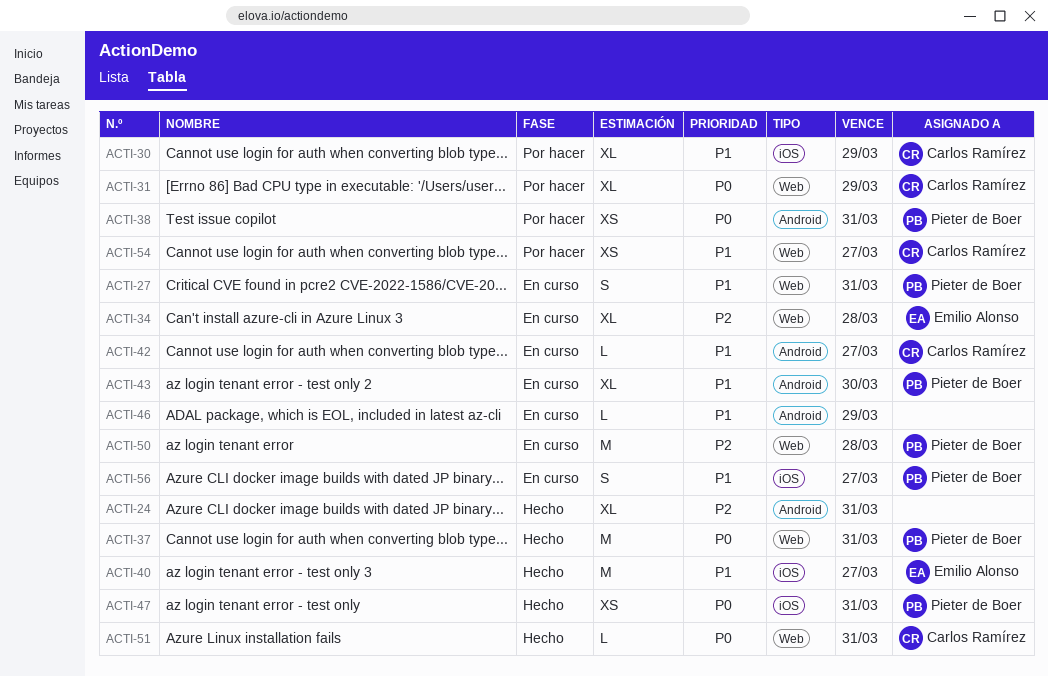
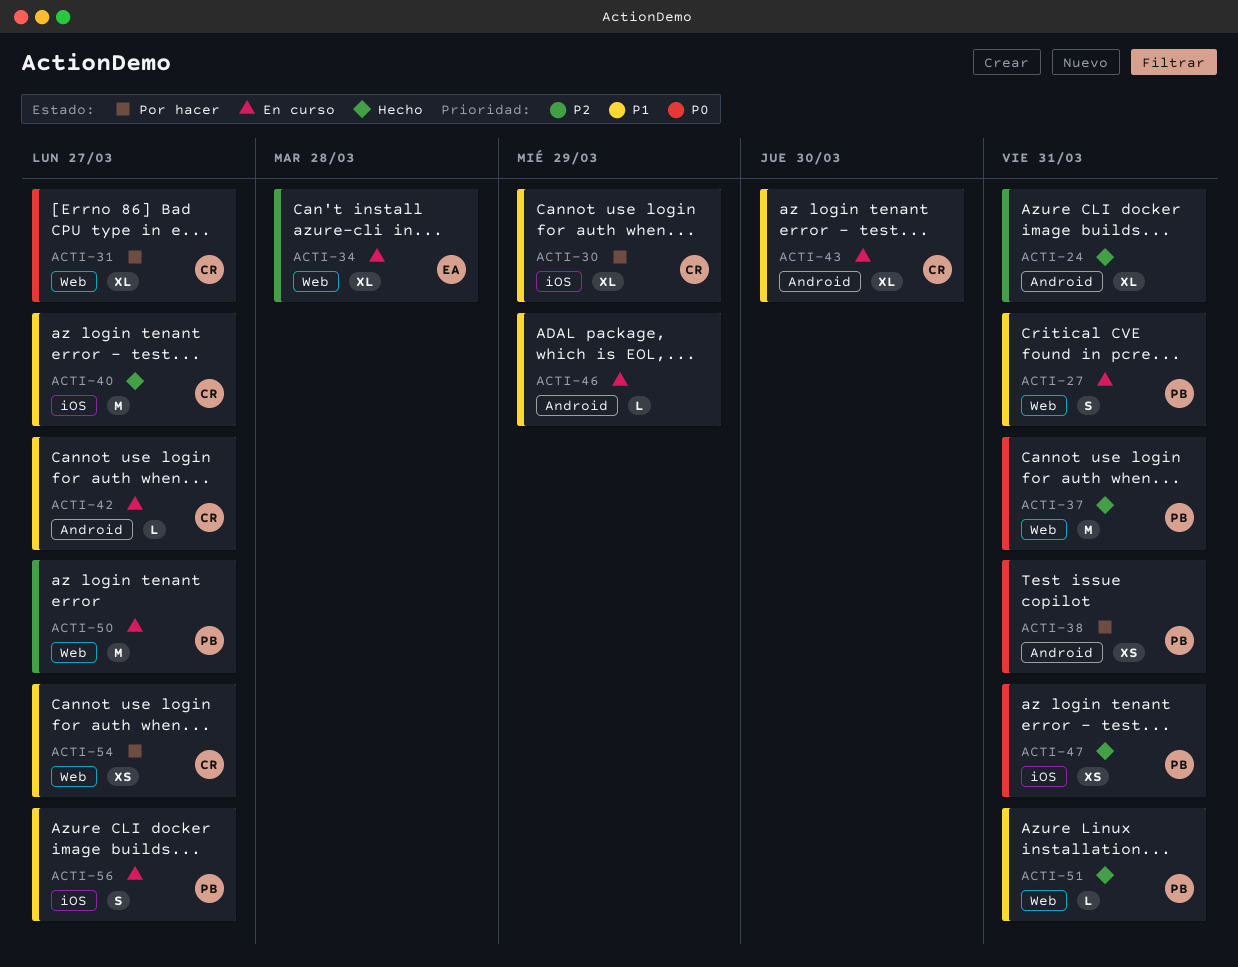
ACTI-31, due: Mar 29 -> Mar 27
ACTI-40, owner: Emilio Alonso -> Carlos Ramírez
ACTI-43, owner: Pieter de Boer -> Carlos Ramírez
ACTI-50, due: Mar 28 -> Mar 27
ACTI-51, owner: Carlos Ramírez -> Pieter de Boer
ACTI-51, priority: P0 -> P1

